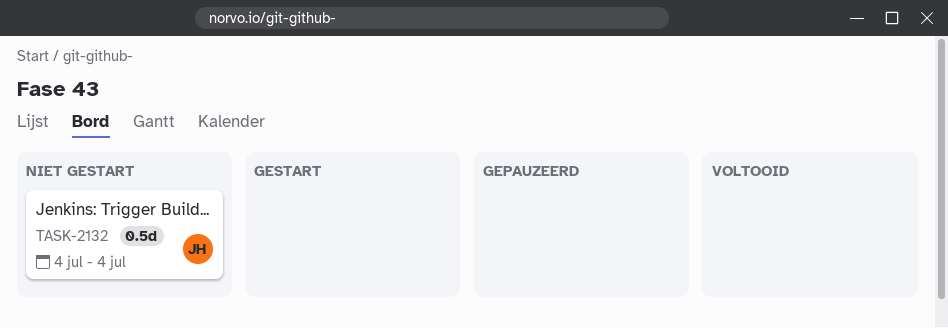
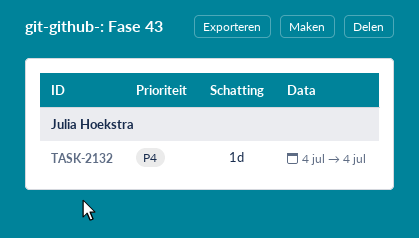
TASK-2132, estimate: 0.5d -> 1d

